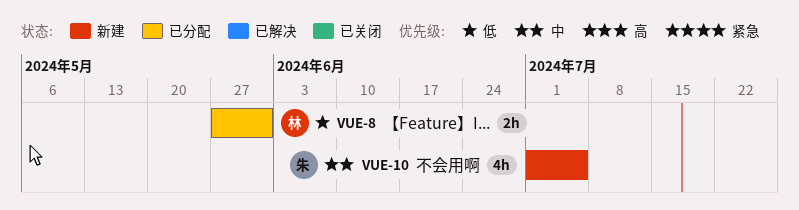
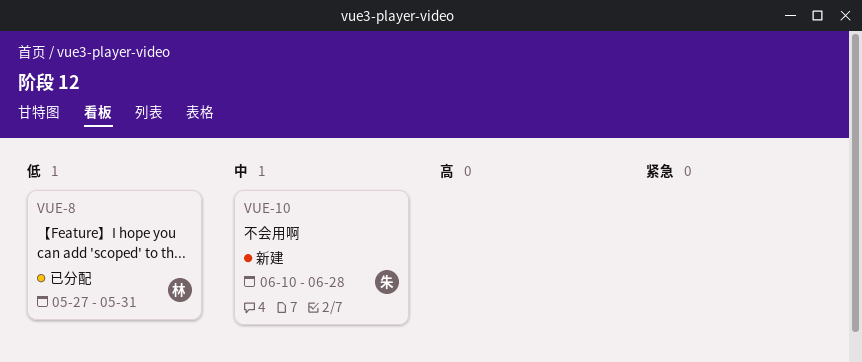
VUE-10, start: Jul 1 -> Jun 10
VUE-10, due: Jul 5 -> Jun 28

